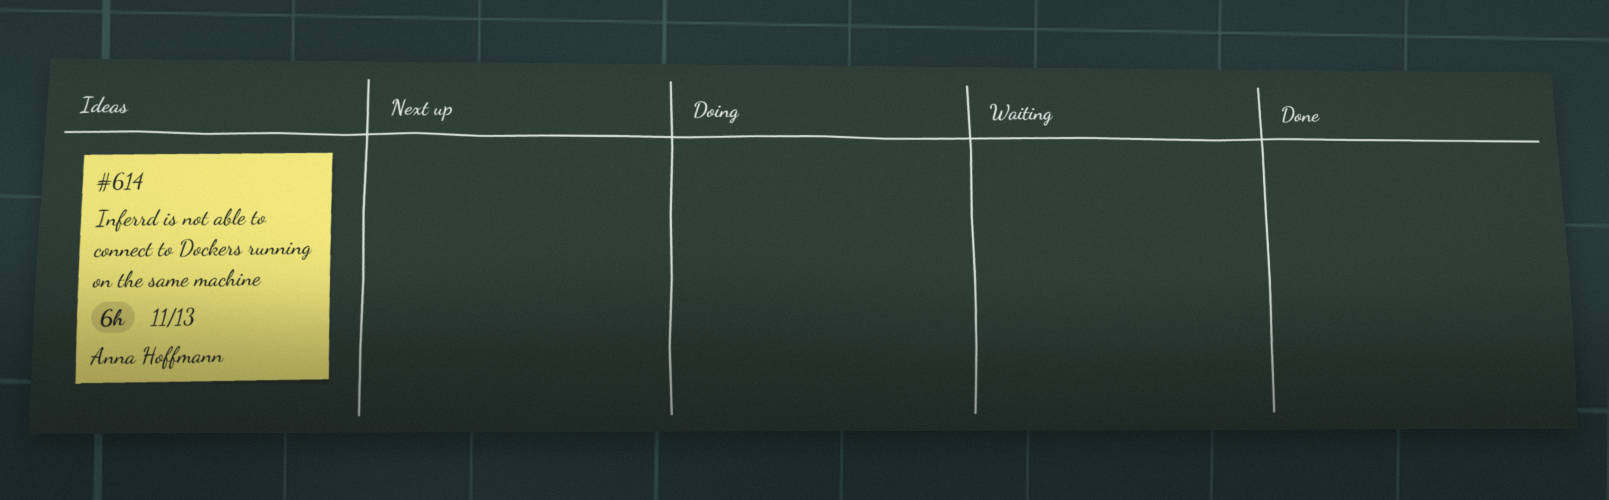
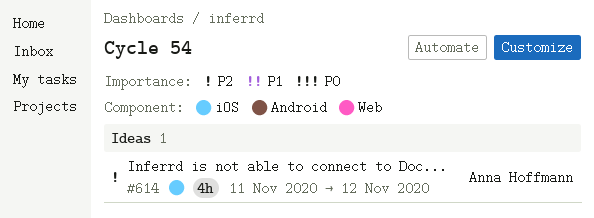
#614, estimate: 6h -> 4h
#614, due: Nov 13 -> Nov 12

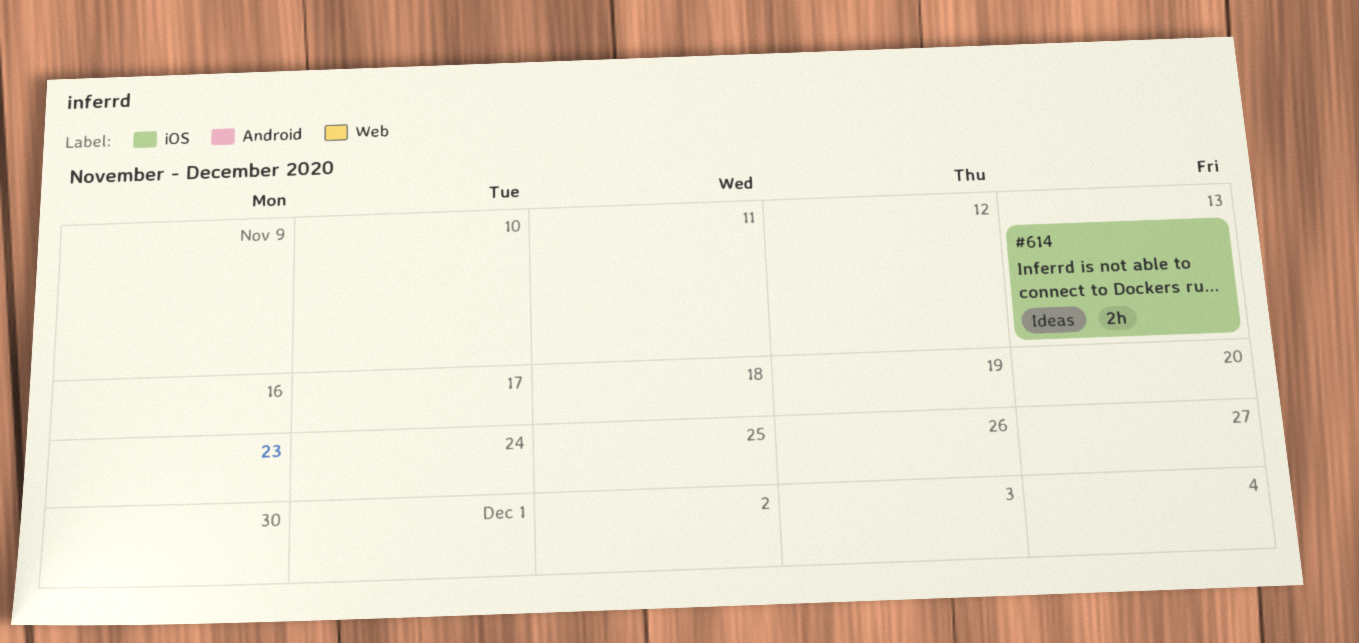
#614, estimate: 4h -> 2h
#614, due: Nov 12 -> Nov 13

